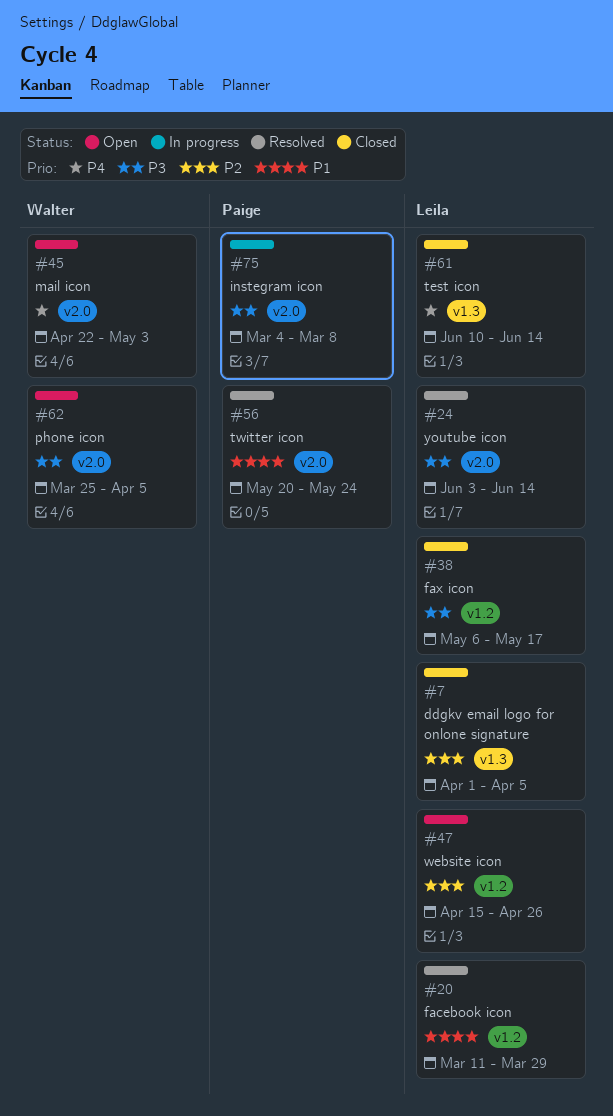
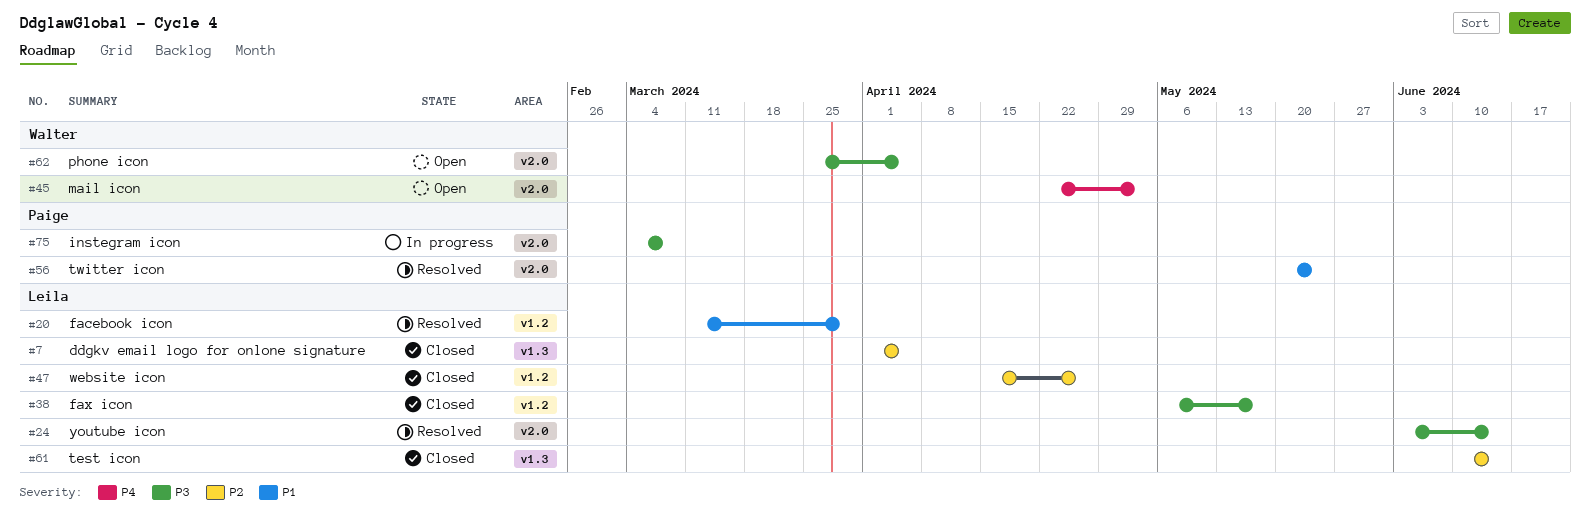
#47, status: Open -> Closed
#61, priority: P4 -> P2

